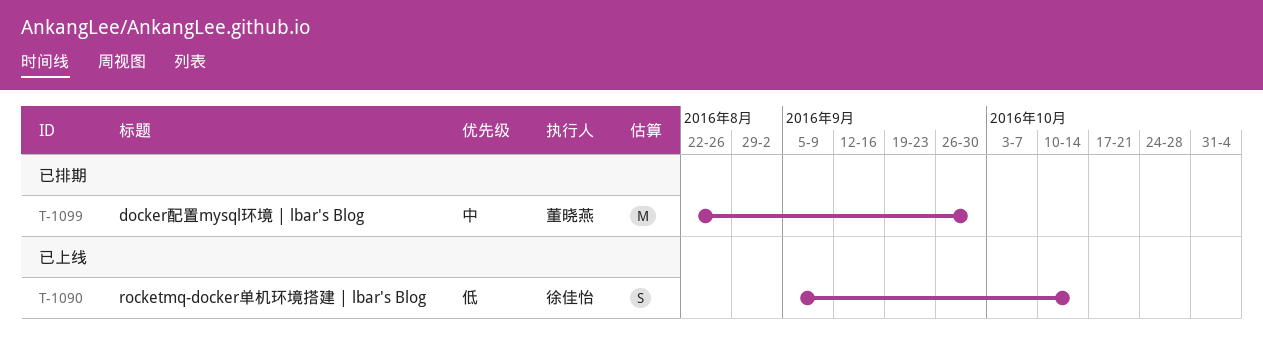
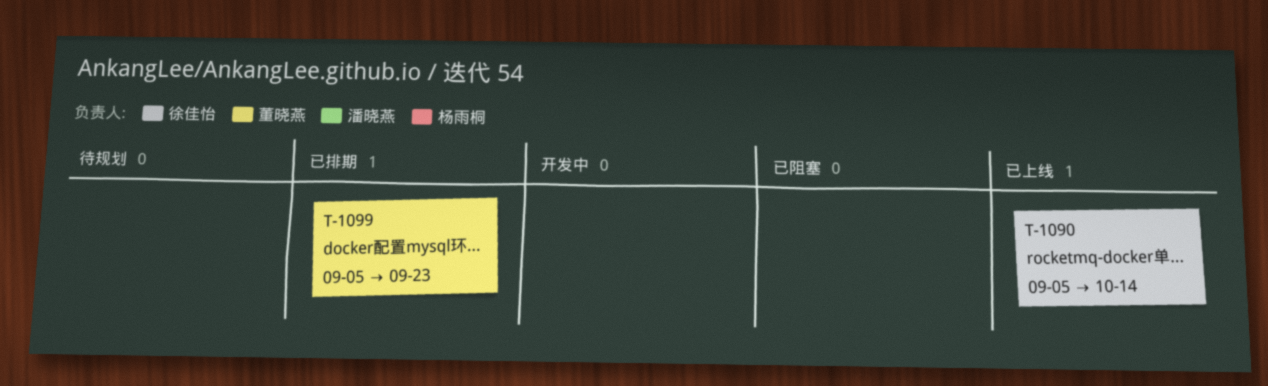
T-1099, start: Aug 22 -> Sep 5
T-1099, due: Sep 30 -> Sep 23

